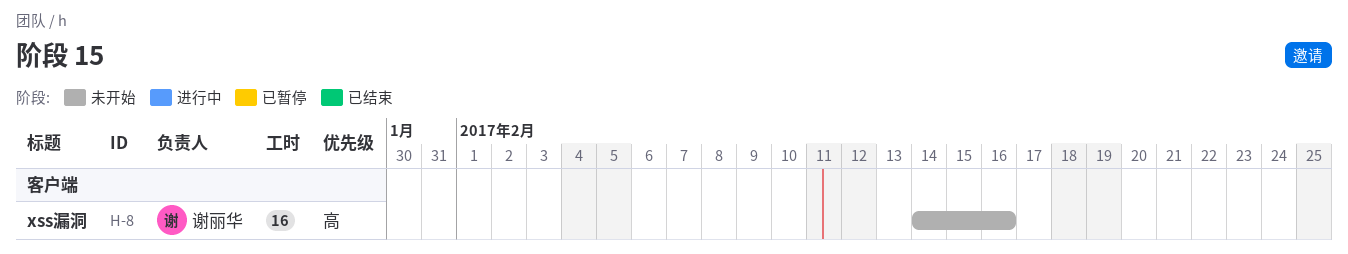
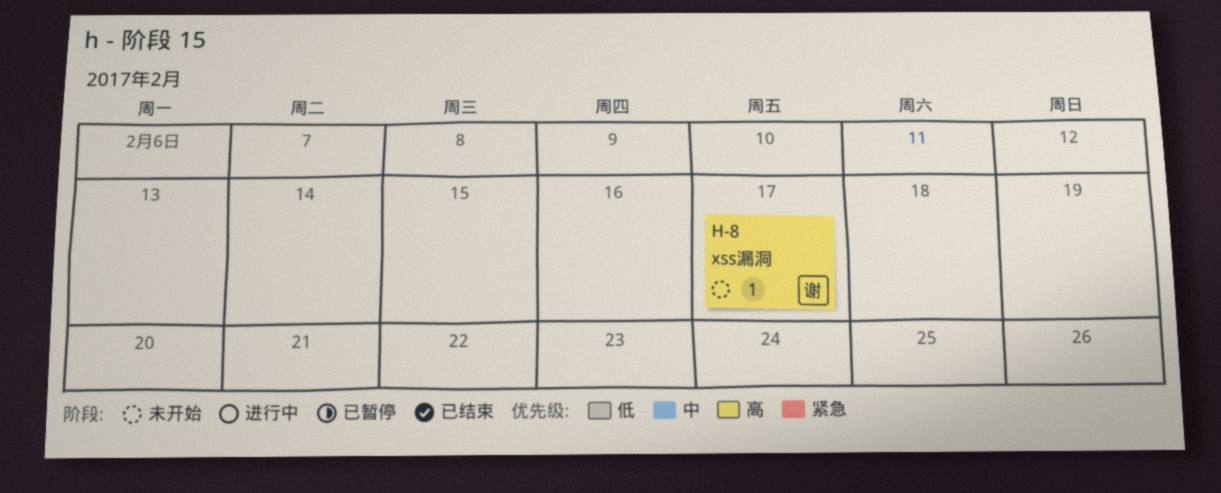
H-8, estimate: 16 -> 1
H-8, due: Feb 16 -> Feb 17

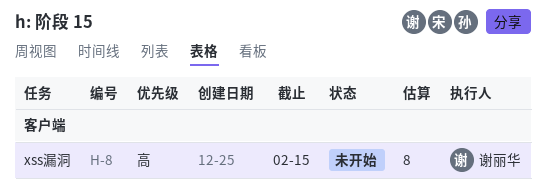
H-8, estimate: 1 -> 8
H-8, due: Feb 17 -> Feb 15

